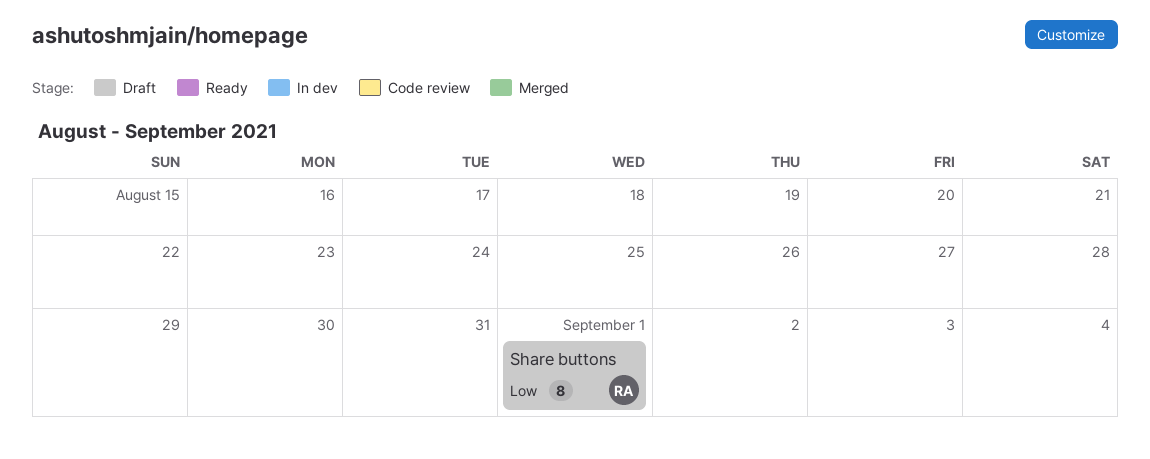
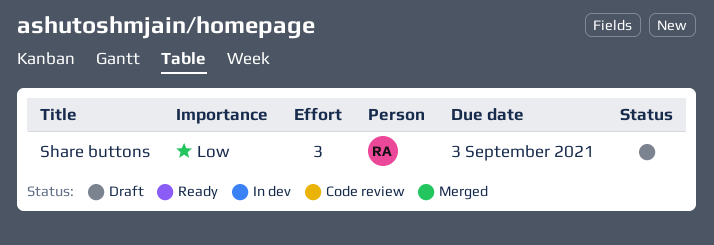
Share buttons, estimate: 8 -> 3
Share buttons, due: Sep 1 -> Sep 3

